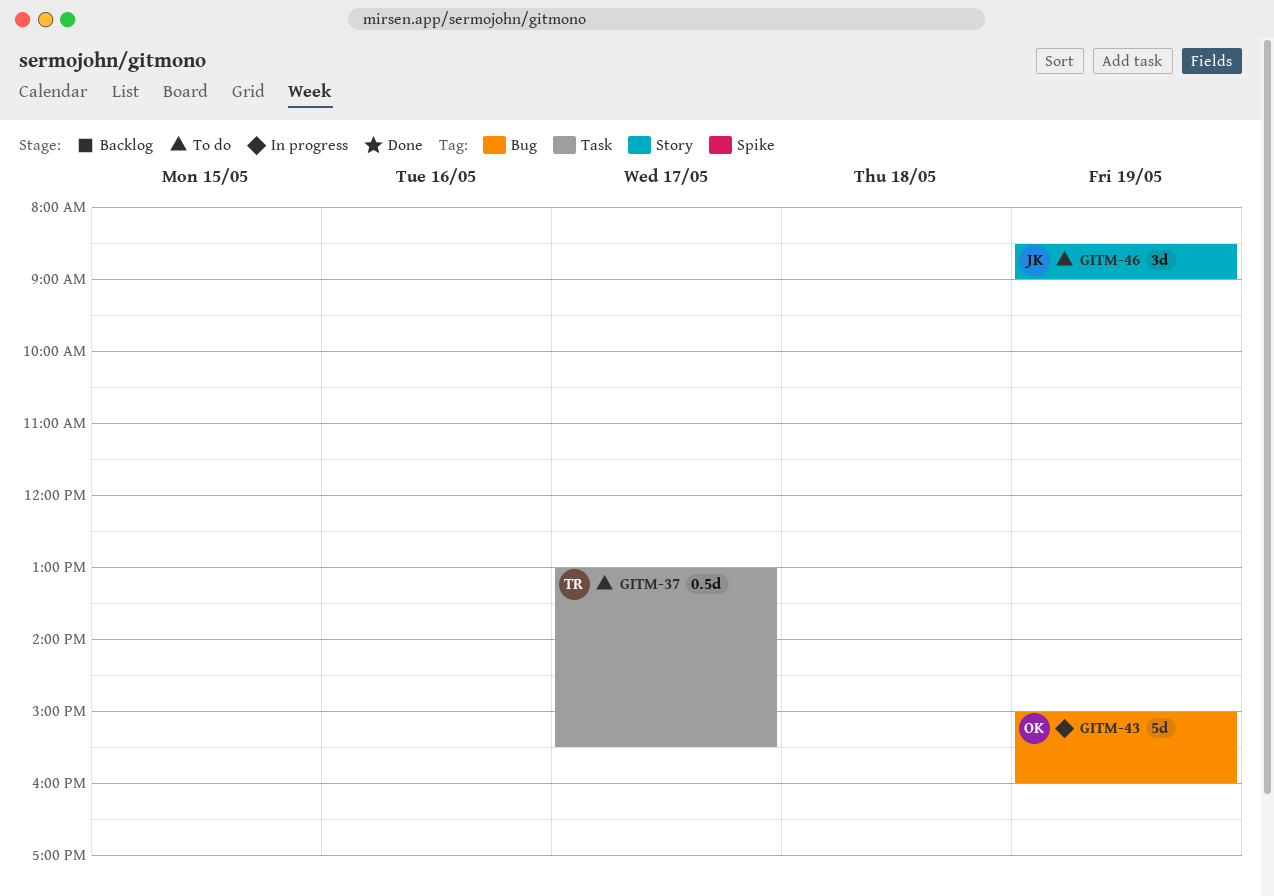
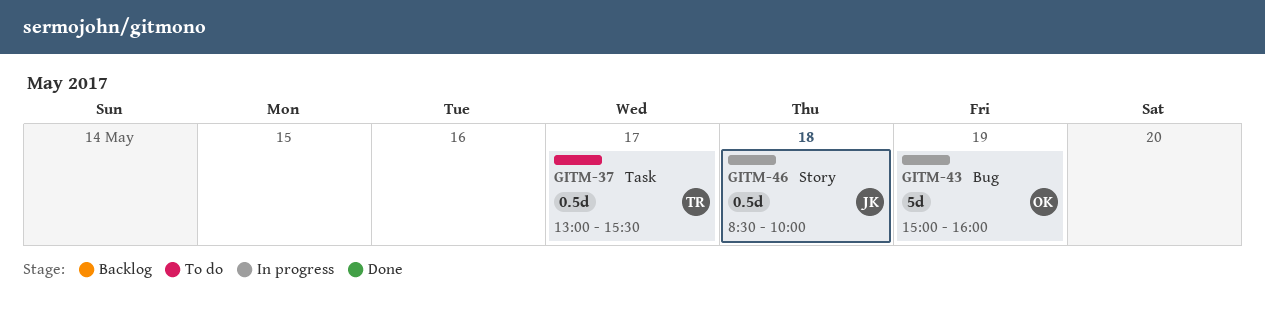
GITM-46, status: To do -> In progress
GITM-46, estimate: 3d -> 0.5d
GITM-46, day: May 19 -> May 18
GITM-46, ends: 09:00 -> 10:00

